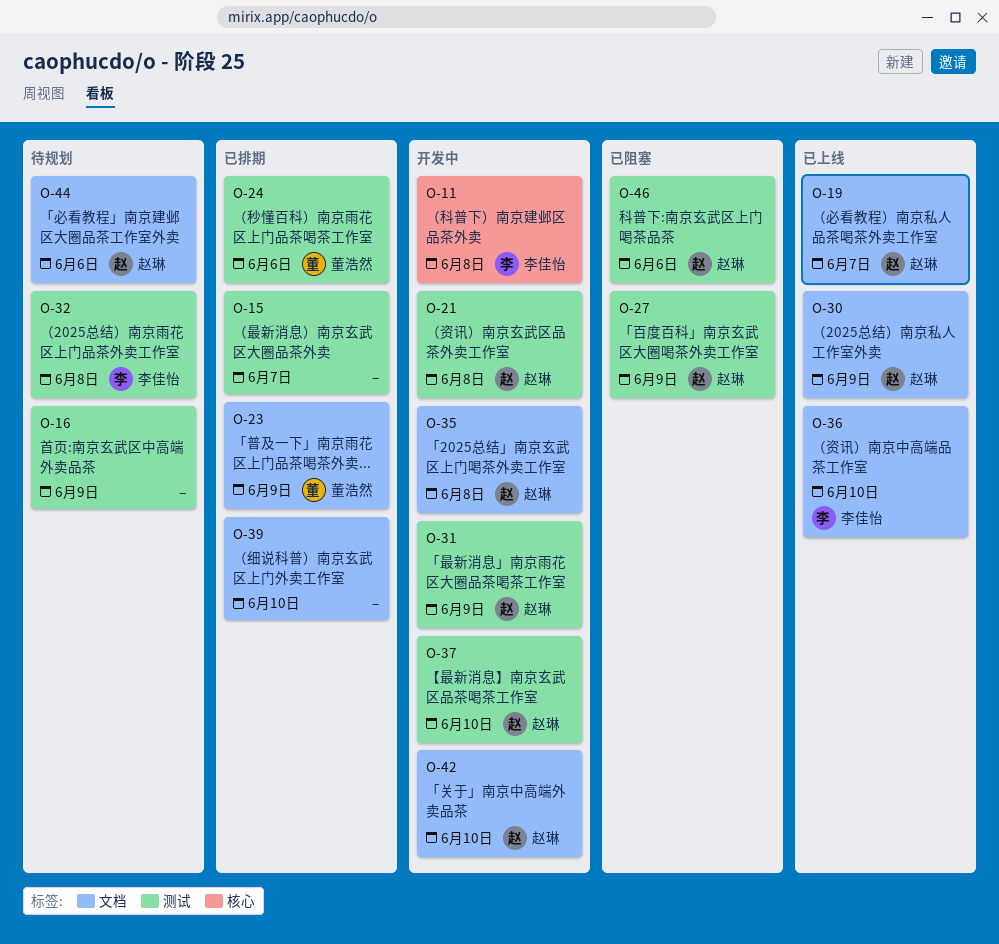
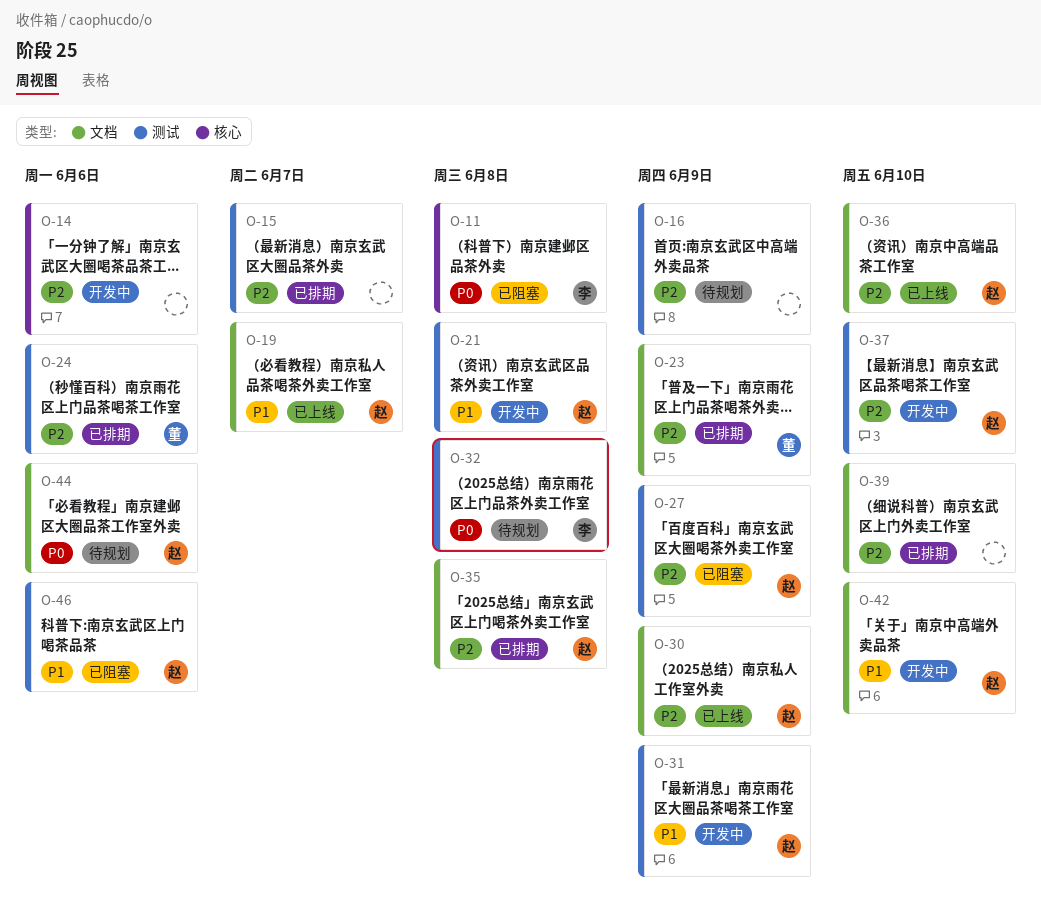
O-11, status: 开发中 -> 已阻塞
O-14: none -> present
O-35, status: 开发中 -> 已排期
O-36, owner: 李佳怡 -> 赵琳

